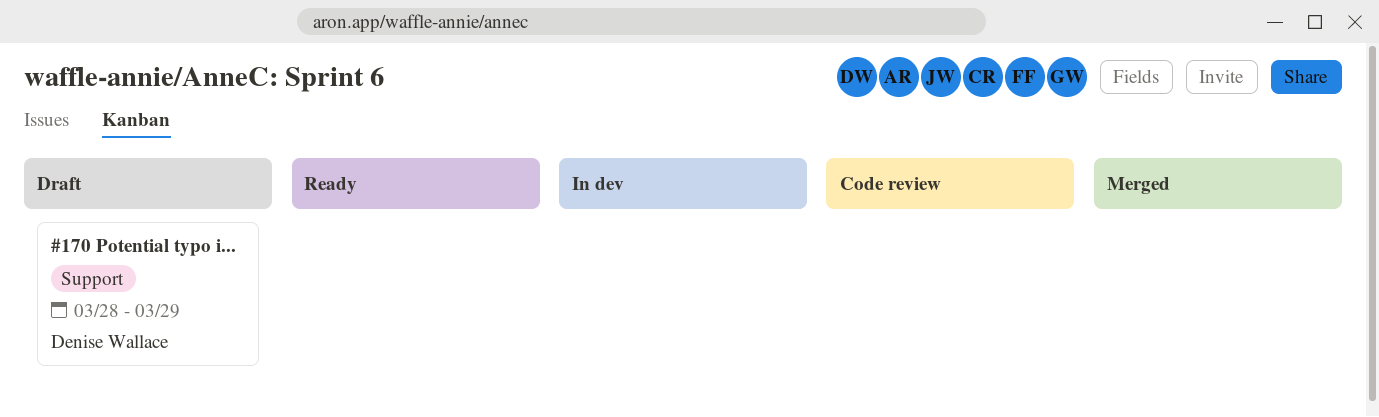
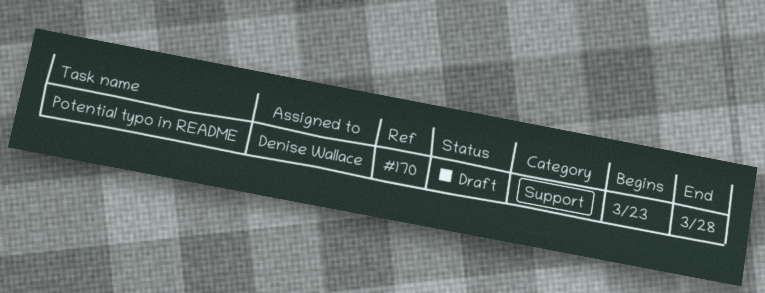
#170, start: Mar 28 -> Mar 23
#170, due: Mar 29 -> Mar 28

